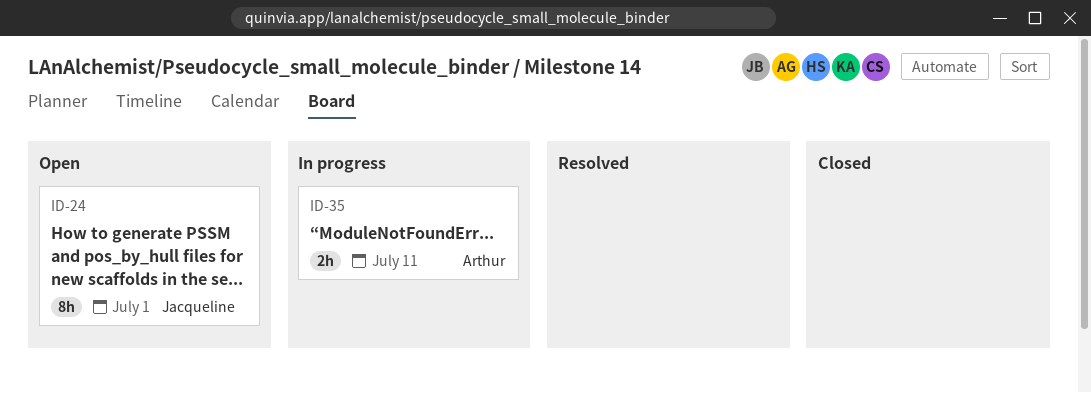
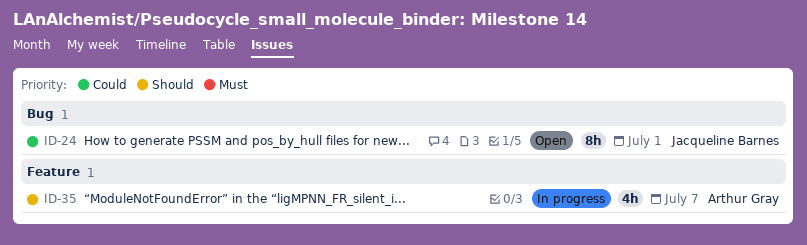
ID-35, estimate: 2h -> 4h
ID-35, due: Jul 11 -> Jul 7

